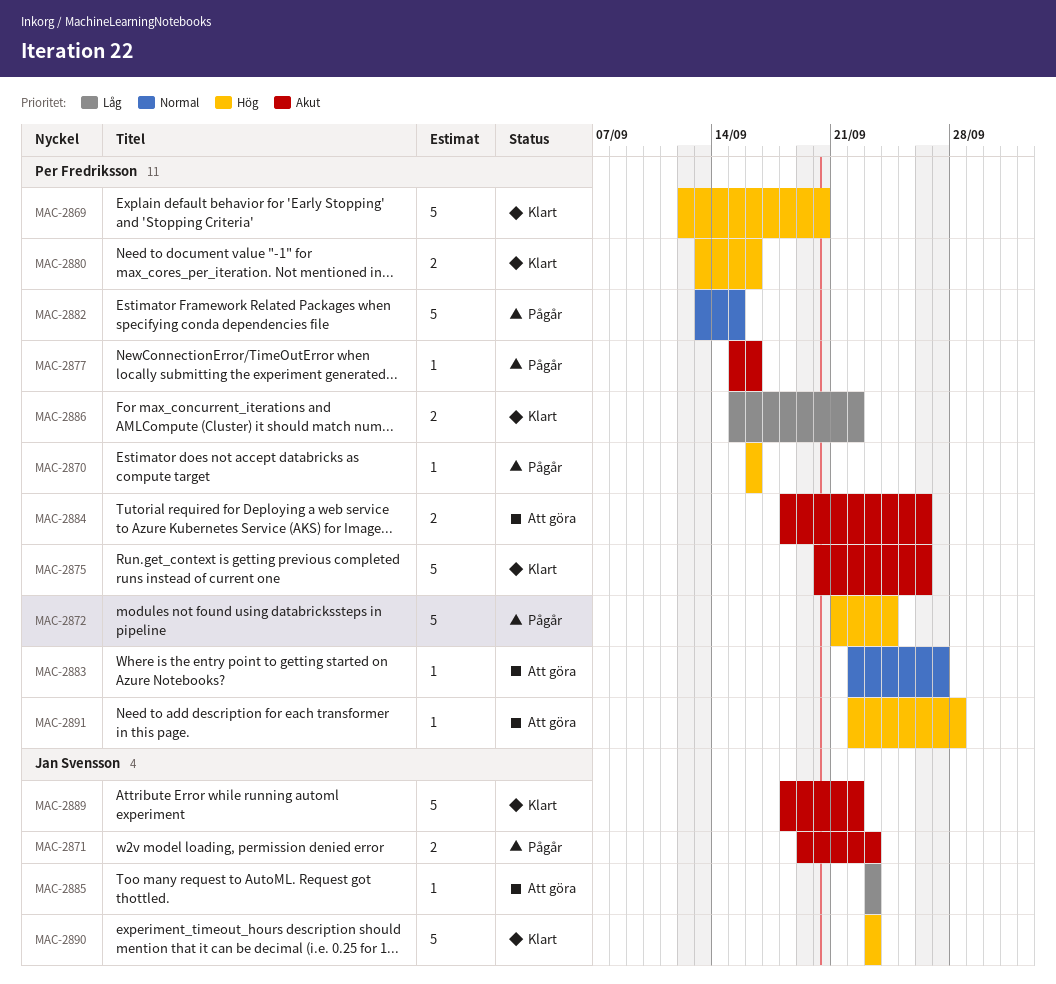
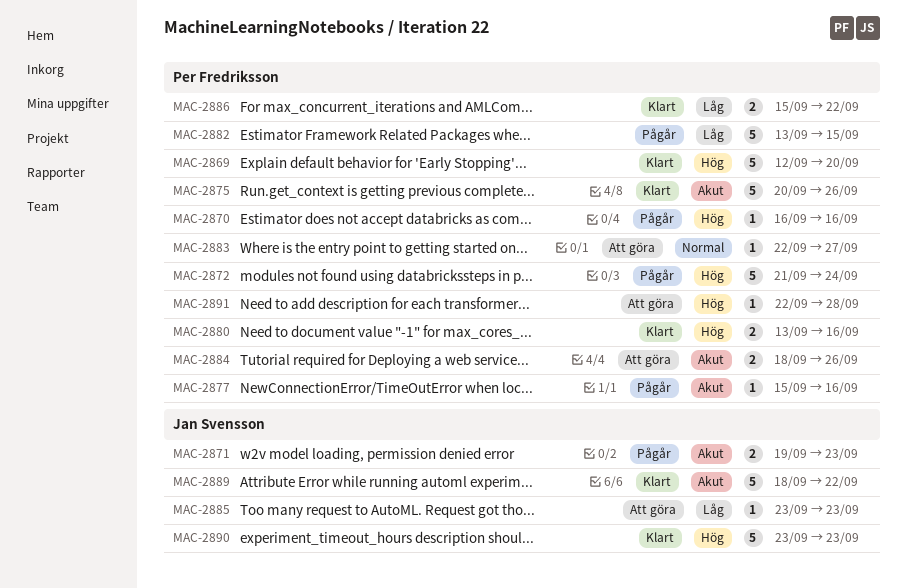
MAC-2882, priority: Normal -> Låg

